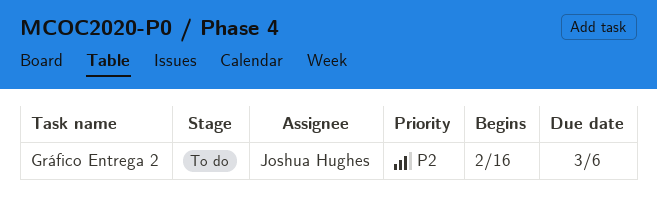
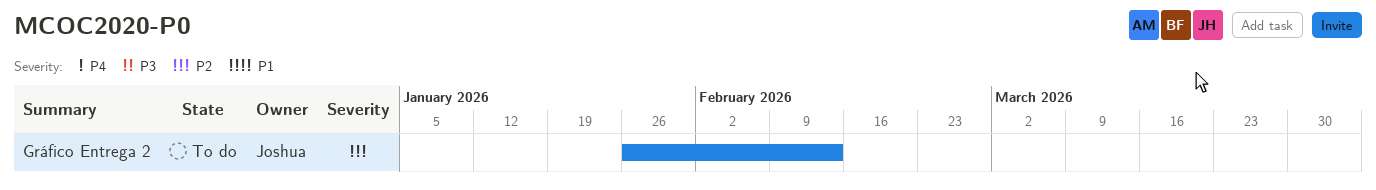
Gráfico Entrega 2, start: Feb 16 -> Jan 26
Gráfico Entrega 2, due: Mar 6 -> Feb 13

